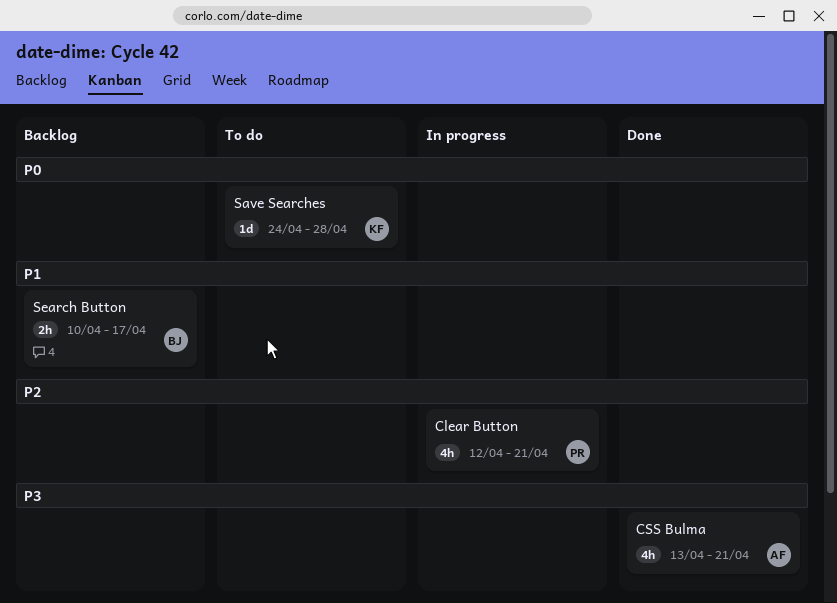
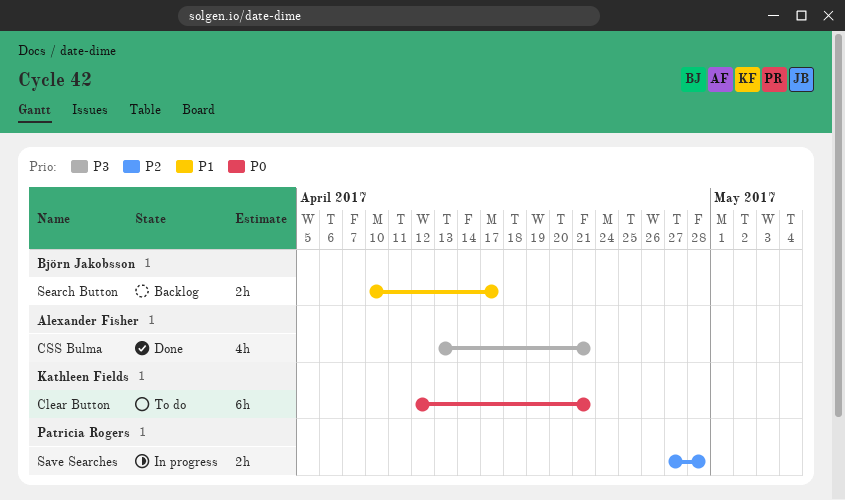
Clear Button, status: In progress -> To do
Clear Button, owner: Patricia Rogers -> Kathleen Fields
Clear Button, priority: P2 -> P0
Clear Button, estimate: 4h -> 6h
Save Searches, status: To do -> In progress
Save Searches, owner: Kathleen Fields -> Patricia Rogers
Save Searches, priority: P0 -> P2
Save Searches, estimate: 1d -> 2h
Save Searches, start: Apr 24 -> Apr 27

